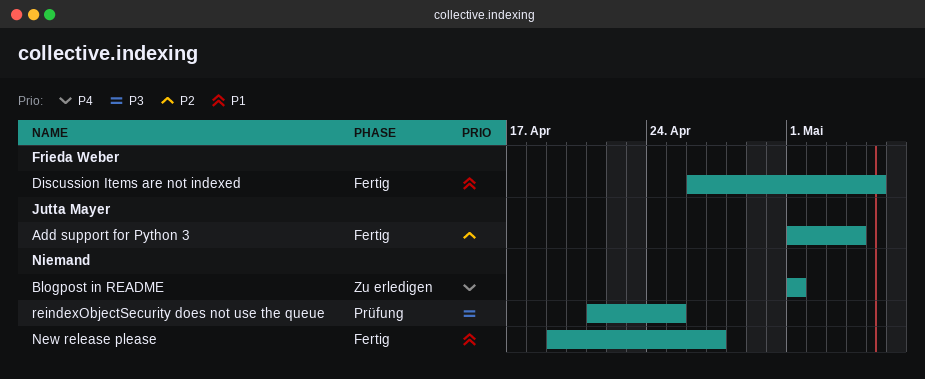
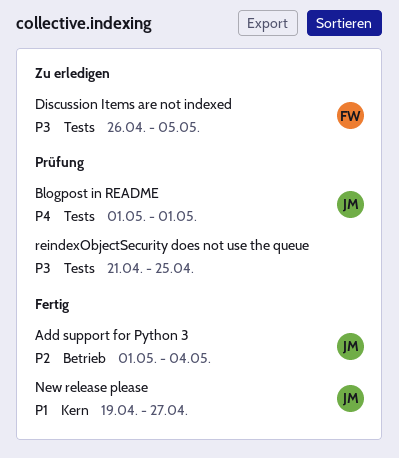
Blogpost in README, status: Zu erledigen -> Prüfung
Blogpost in README, owner: none -> Jutta Mayer
Discussion Items are not indexed, status: Fertig -> Zu erledigen
Discussion Items are not indexed, priority: P1 -> P3
New release please, owner: none -> Jutta Mayer

